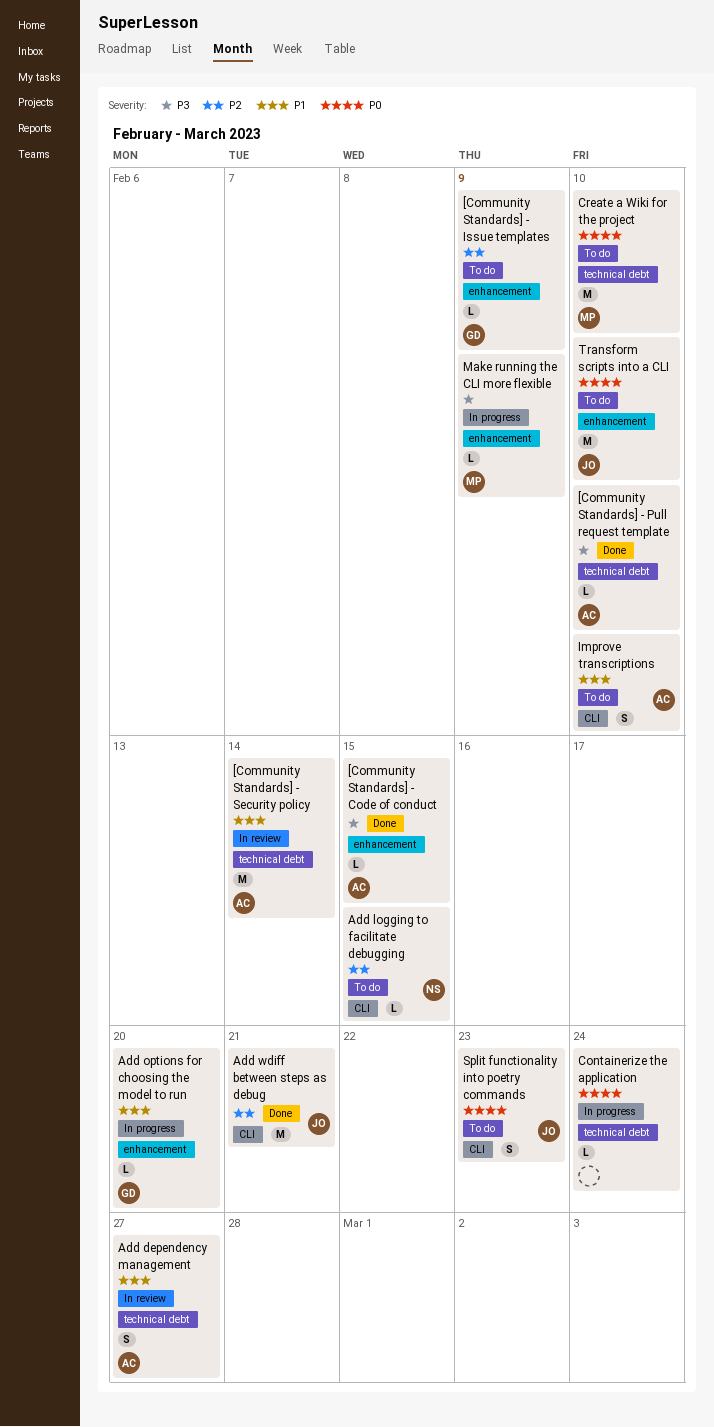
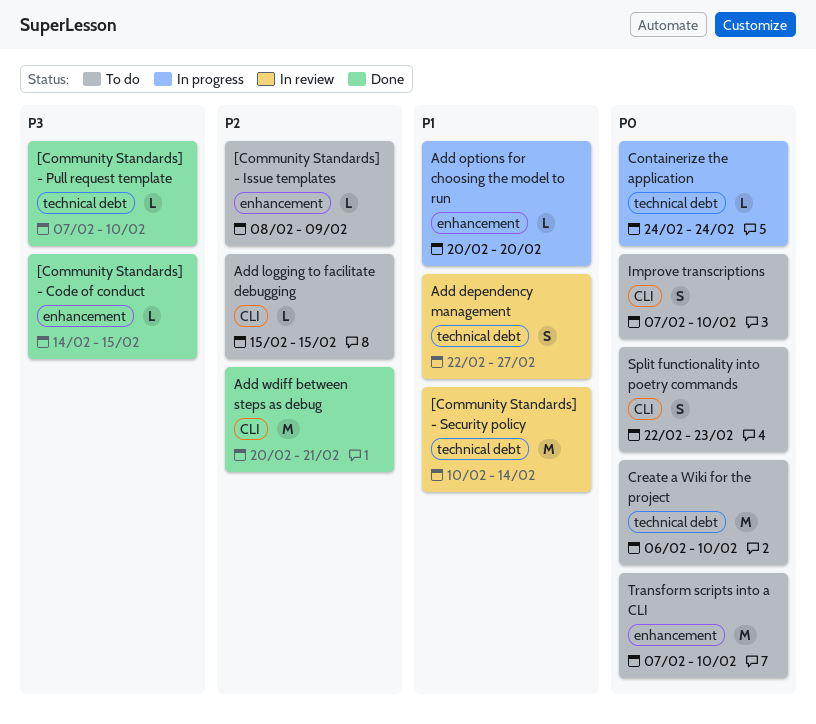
Improve transcriptions, priority: P1 -> P0
Make running the CLI more flexible: present -> none

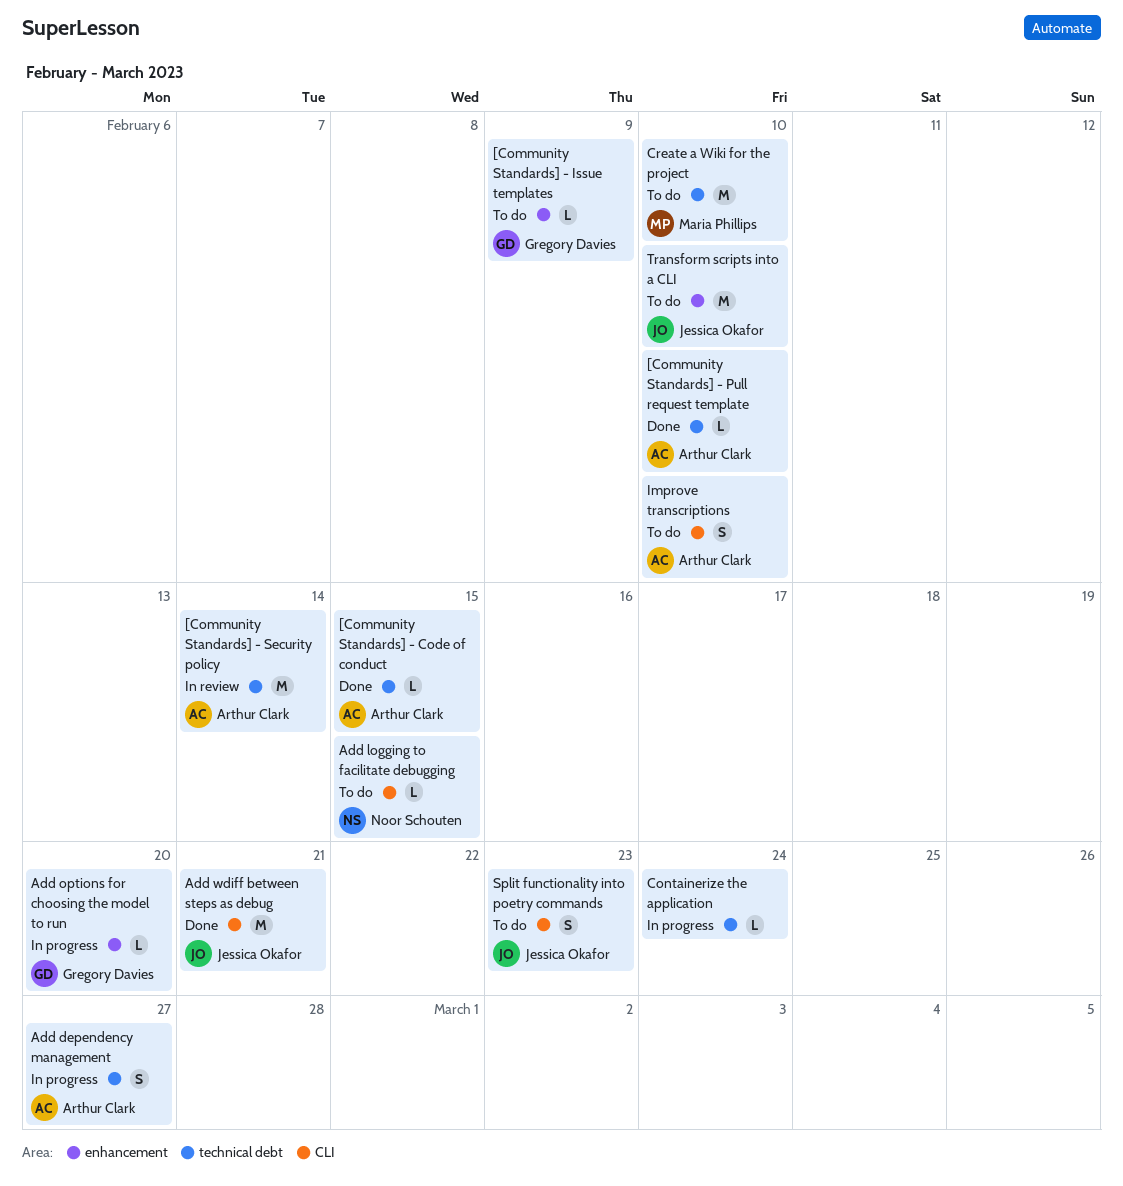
[Community Standards] - Code of conduct, label: enhancement -> technical debt
Add dependency management, status: In review -> In progress

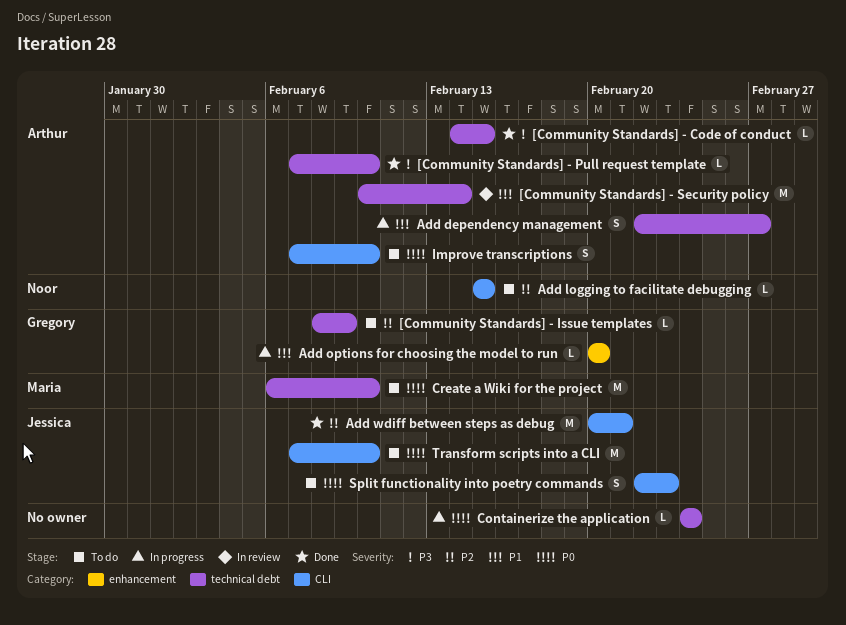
[Community Standards] - Issue templates, label: enhancement -> technical debt
Transform scripts into a CLI, label: enhancement -> CLI

